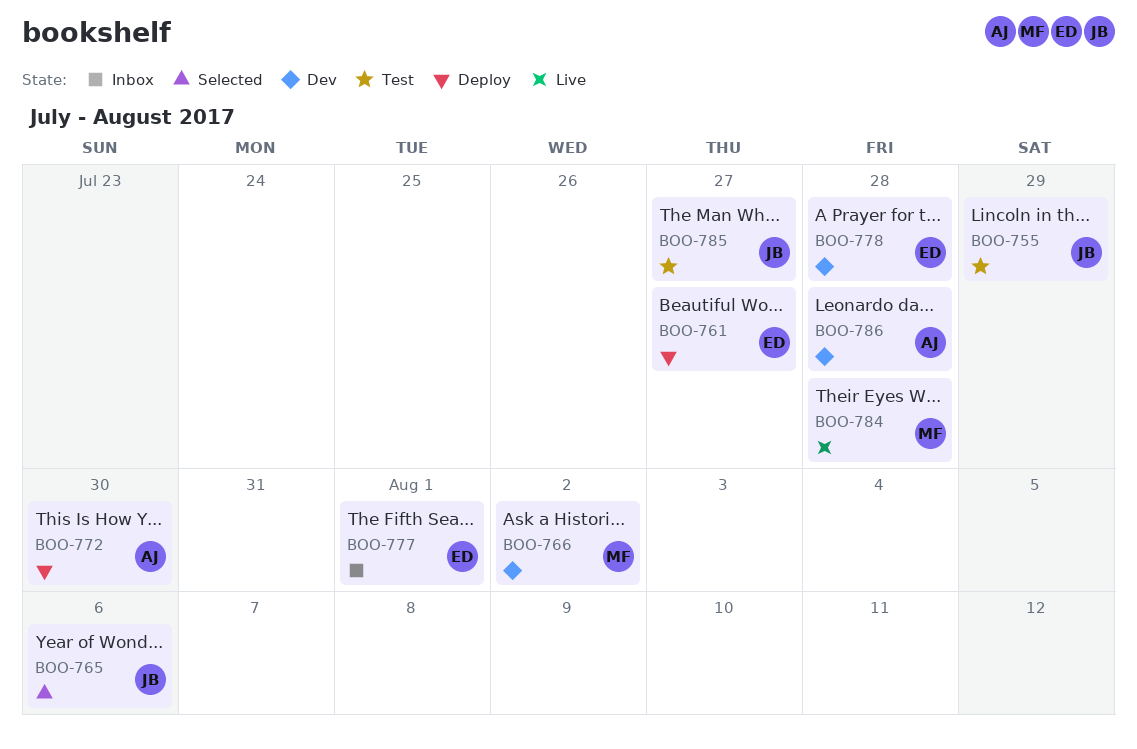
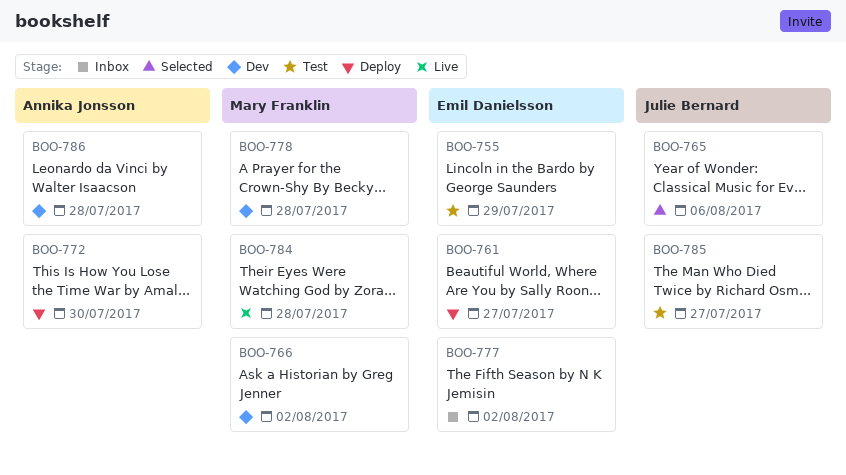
BOO-755, owner: Julie Bernard -> Emil Danielsson
BOO-777, due: Aug 1 -> Aug 2
BOO-778, owner: Emil Danielsson -> Mary Franklin

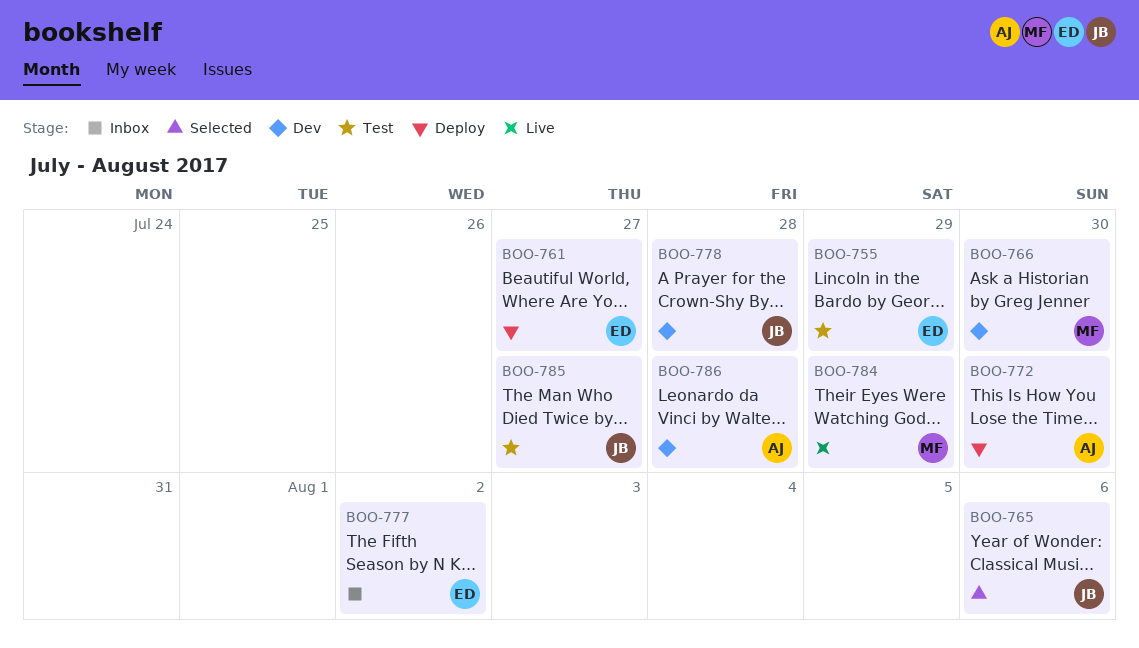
BOO-766, due: Aug 2 -> Jul 30
BOO-778, owner: Mary Franklin -> Julie Bernard
BOO-784, due: Jul 28 -> Jul 29

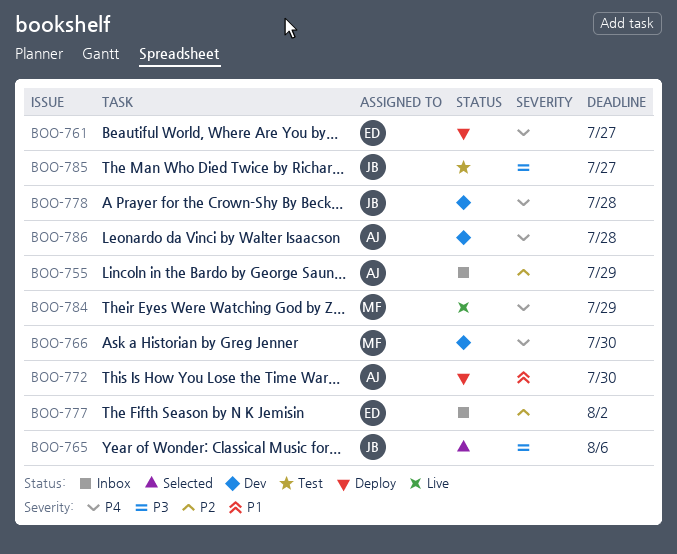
BOO-755, status: Test -> Inbox
BOO-755, owner: ED -> AJ

